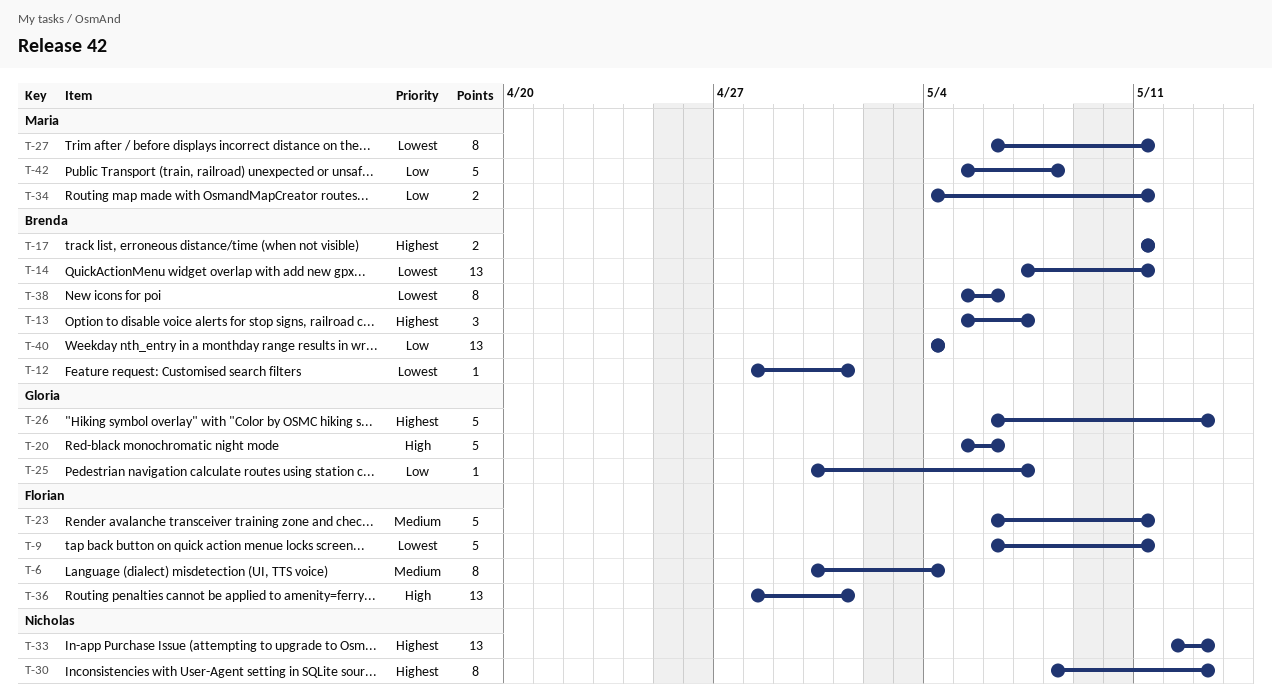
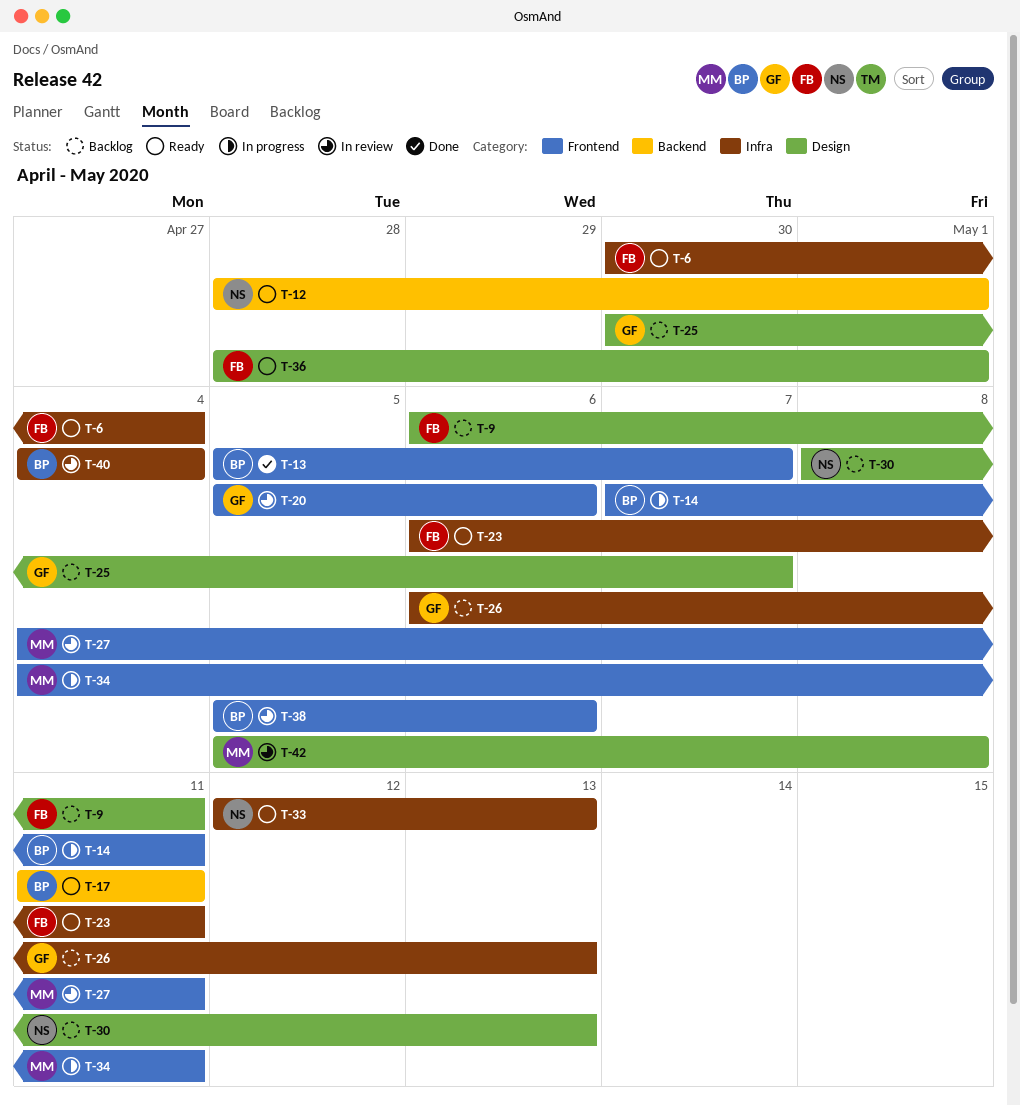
T-12, owner: Brenda -> Nicholas
T-27, start: May 6 -> May 4

